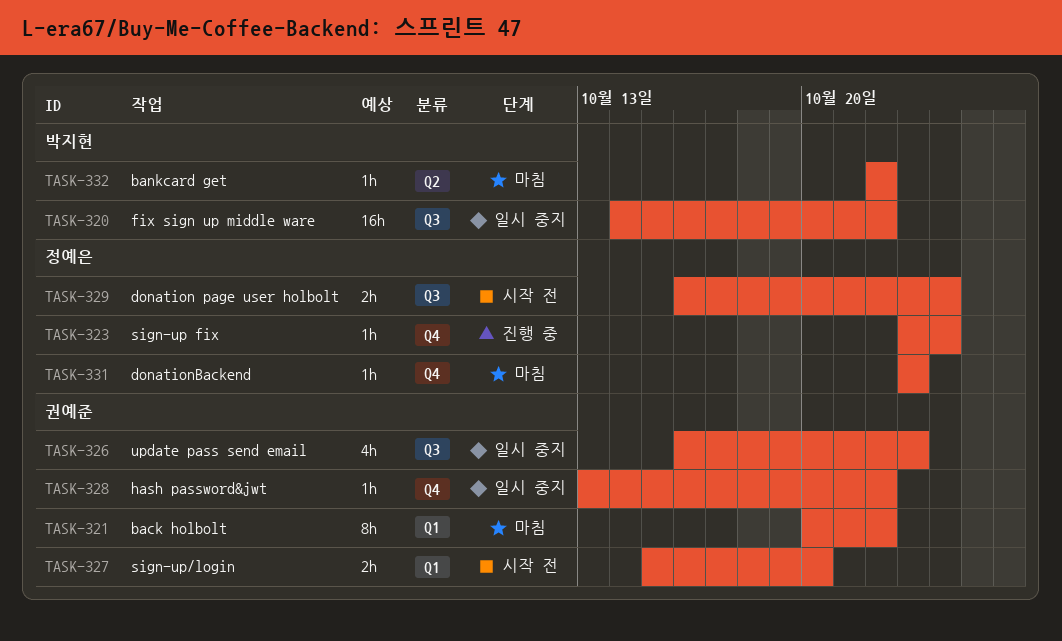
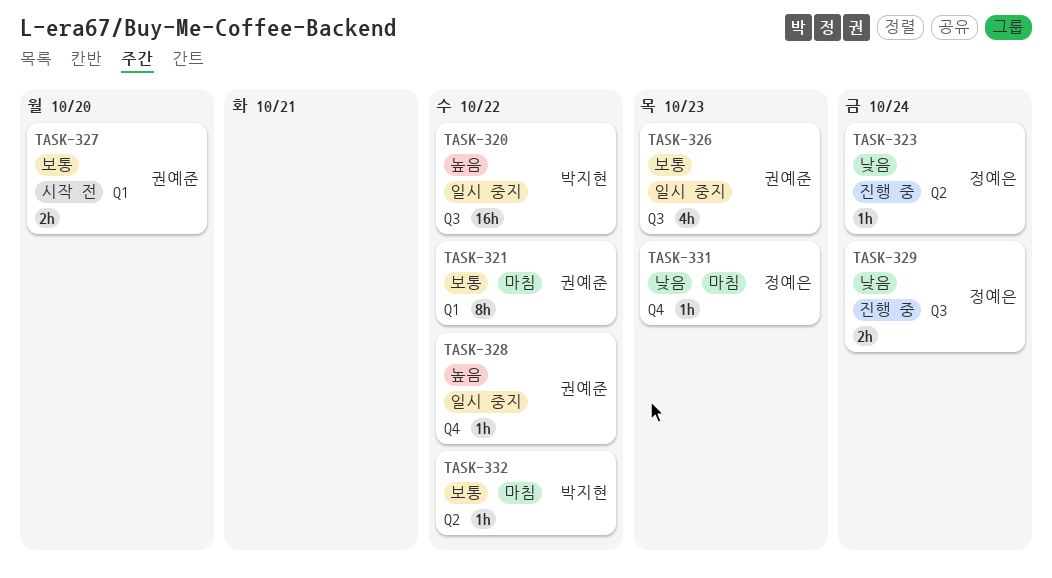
TASK-323, label: Q4 -> Q2
TASK-329, status: 시작 전 -> 진행 중

